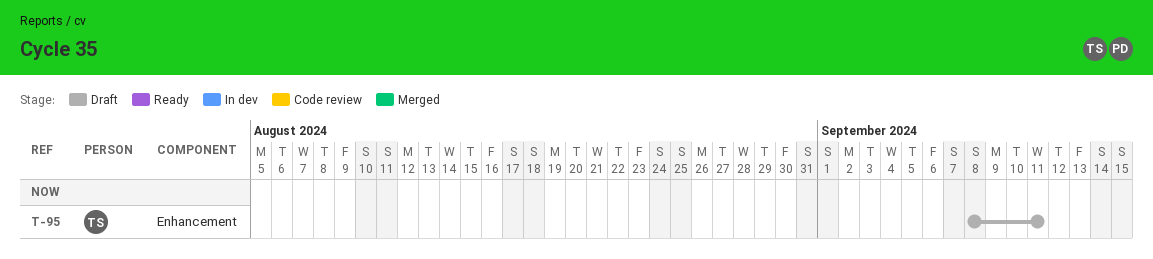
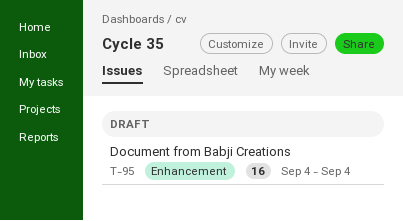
T-95, start: Sep 8 -> Sep 4
T-95, due: Sep 11 -> Sep 4

